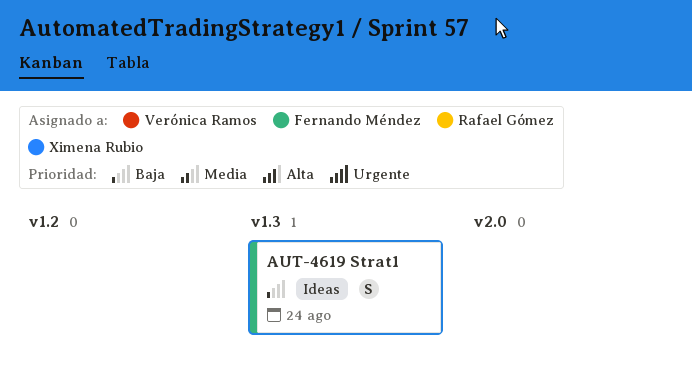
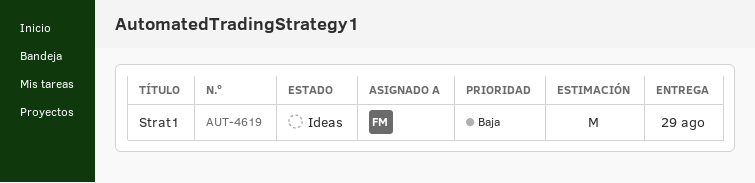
AUT-4619, estimate: S -> M
AUT-4619, due: Aug 24 -> Aug 29

